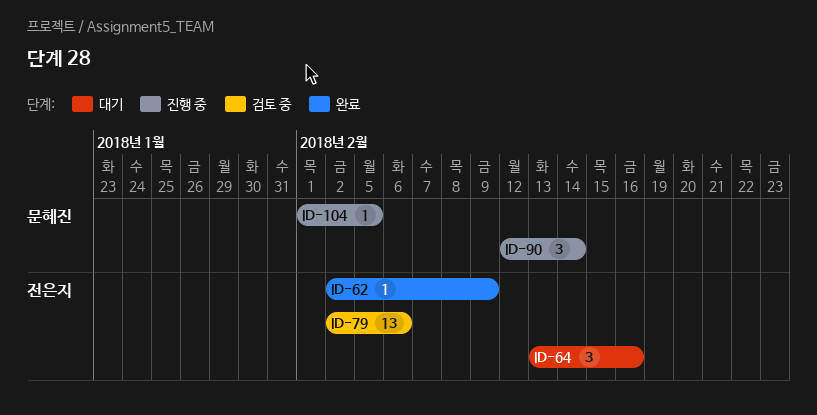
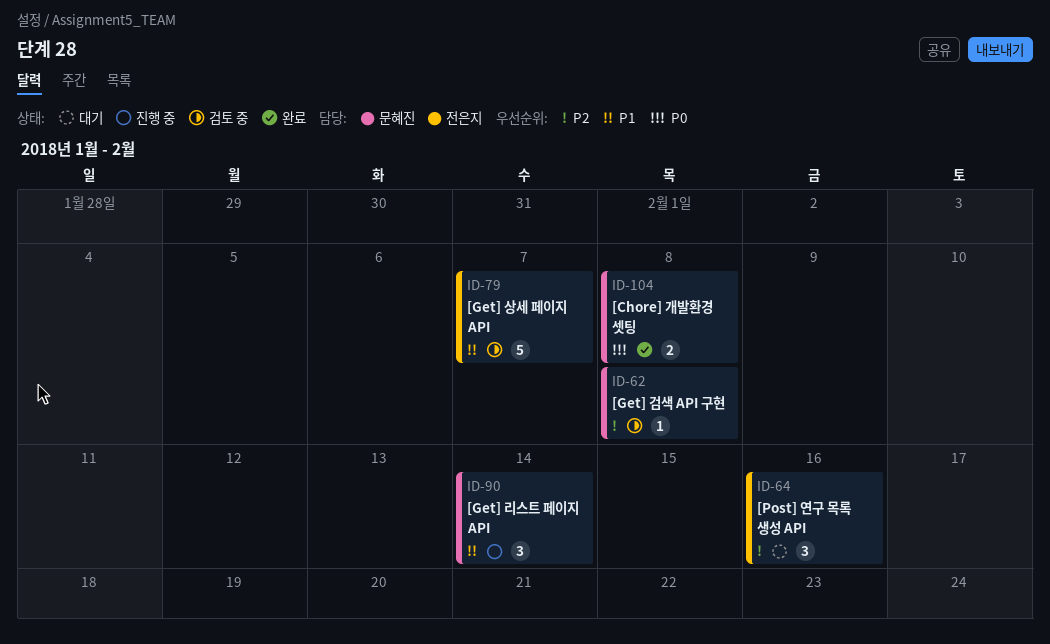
ID-62, status: 완료 -> 검토 중
ID-62, owner: 전은지 -> 문혜진
ID-62, due: Feb 9 -> Feb 8
ID-79, estimate: 13 -> 5
ID-79, due: Feb 6 -> Feb 7
ID-104, status: 진행 중 -> 완료
ID-104, estimate: 1 -> 2
ID-104, due: Feb 5 -> Feb 8

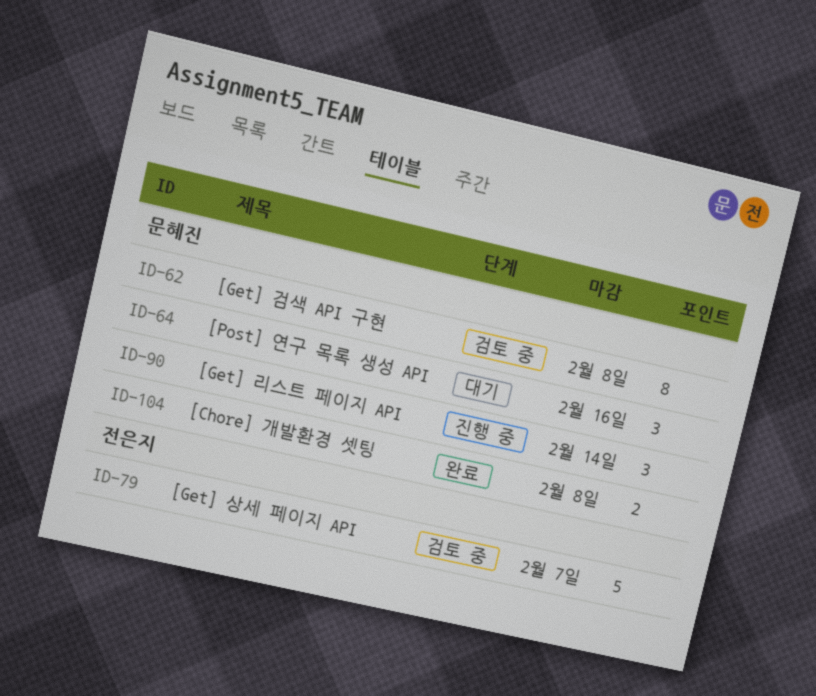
ID-62, estimate: 1 -> 8
ID-64, owner: 전은지 -> 문혜진

